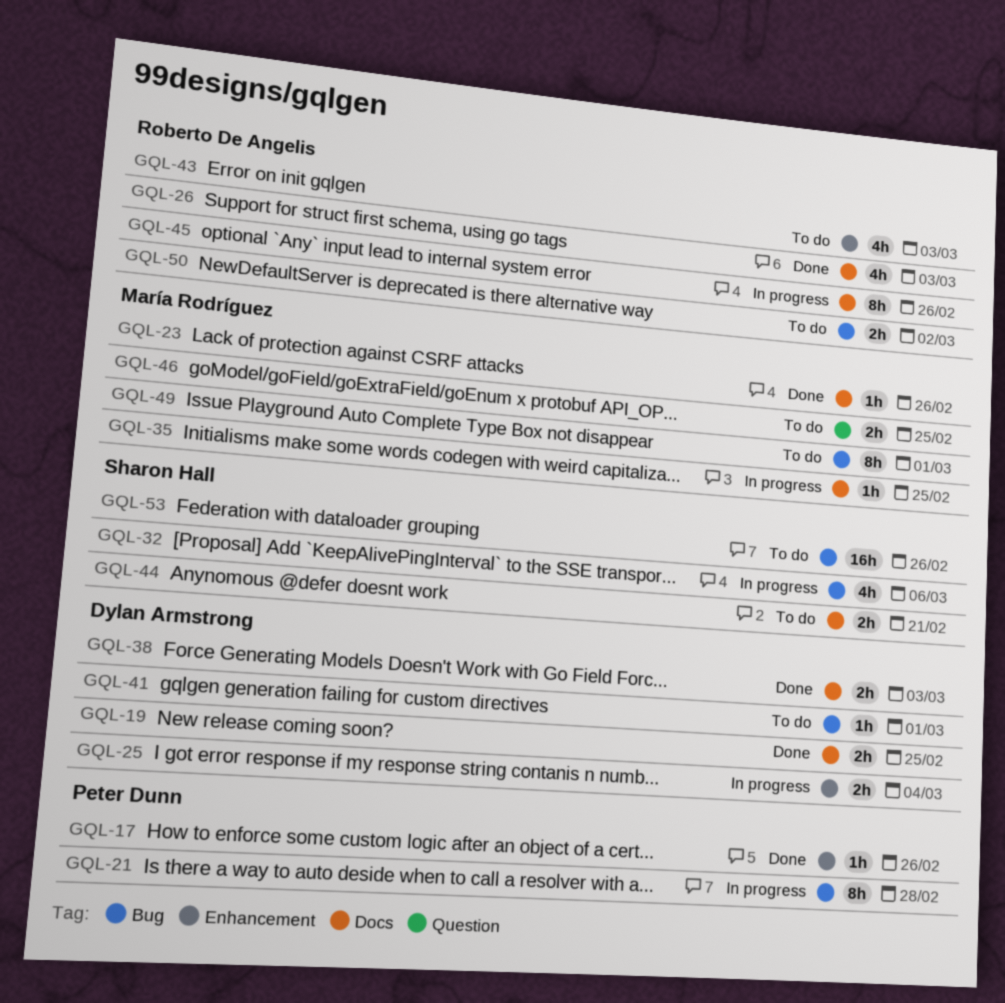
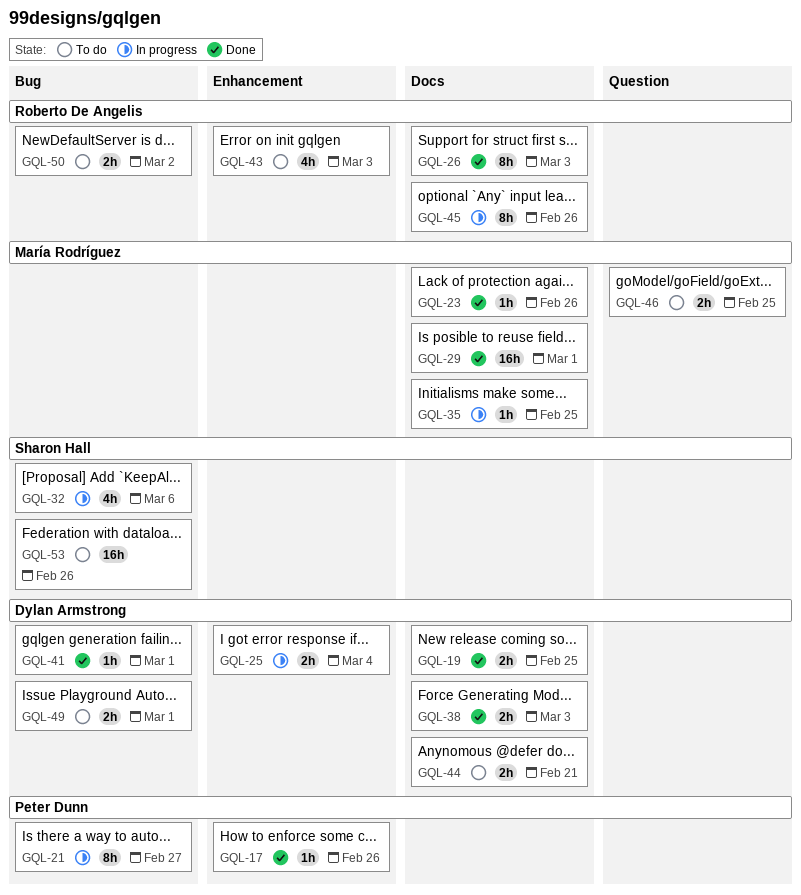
GQL-21, due: Feb 28 -> Feb 27
GQL-26, estimate: 4h -> 8h
GQL-29: none -> present
GQL-41, status: To do -> Done
GQL-44, owner: Sharon Hall -> Dylan Armstrong
GQL-49, owner: María Rodríguez -> Dylan Armstrong
GQL-49, estimate: 8h -> 2h

